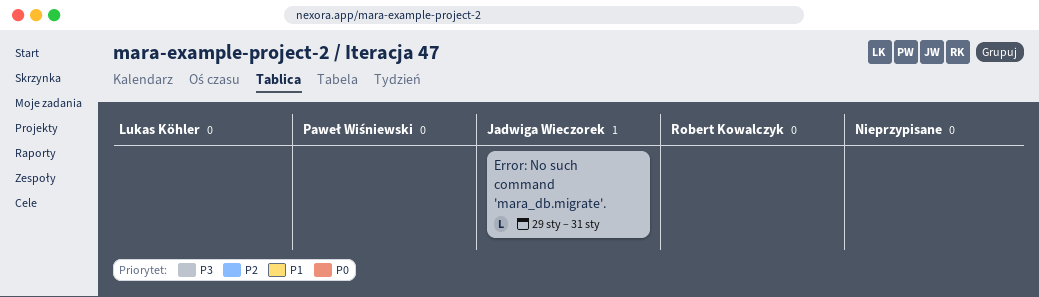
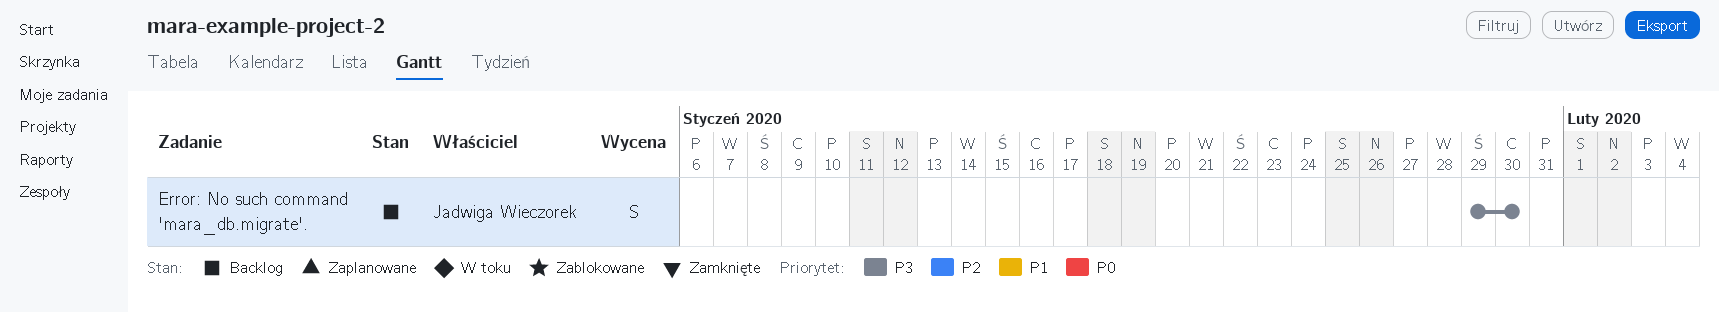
Error: No such command 'mara_db.migrate'., estimate: L -> S
Error: No such command 'mara_db.migrate'., due: Jan 31 -> Jan 30

